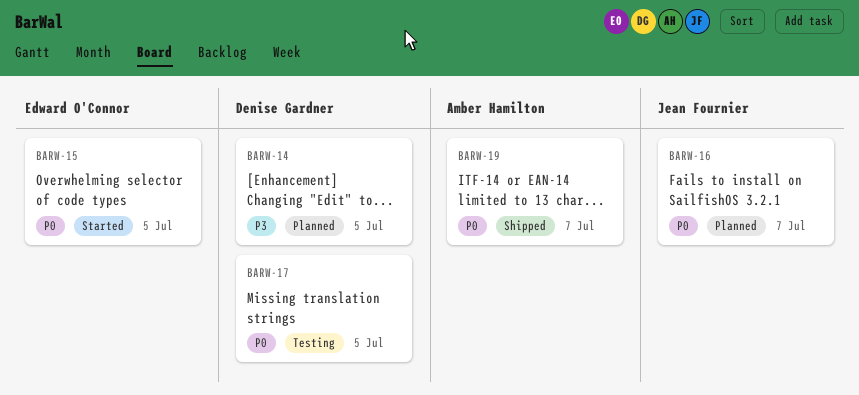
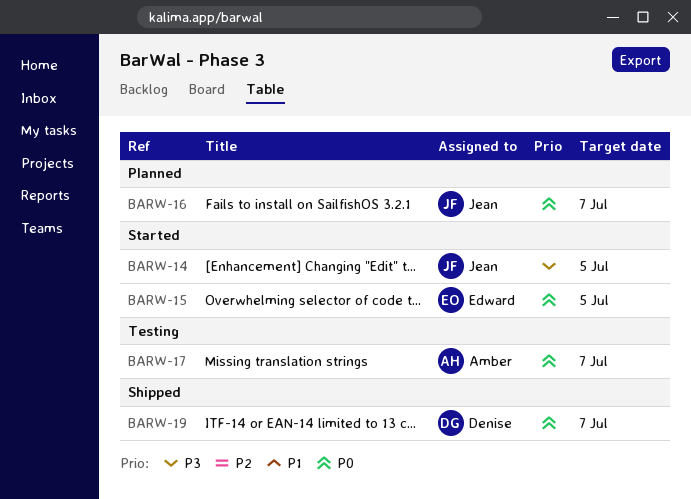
BARW-14, status: Planned -> Started
BARW-14, owner: Denise Gardner -> Jean Fournier
BARW-17, owner: Denise Gardner -> Amber Hamilton
BARW-17, due: Jul 5 -> Jul 7
BARW-19, owner: Amber Hamilton -> Denise Gardner

